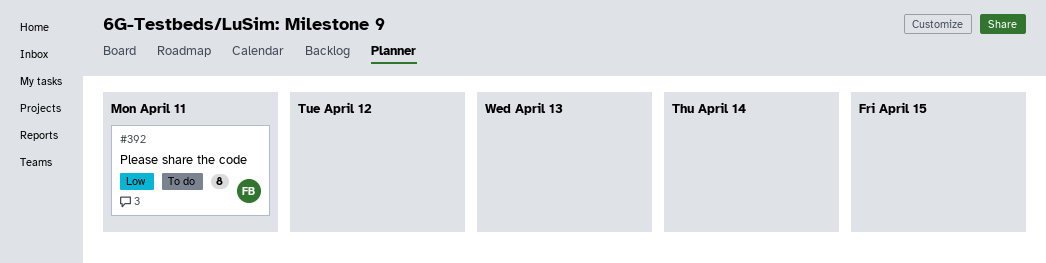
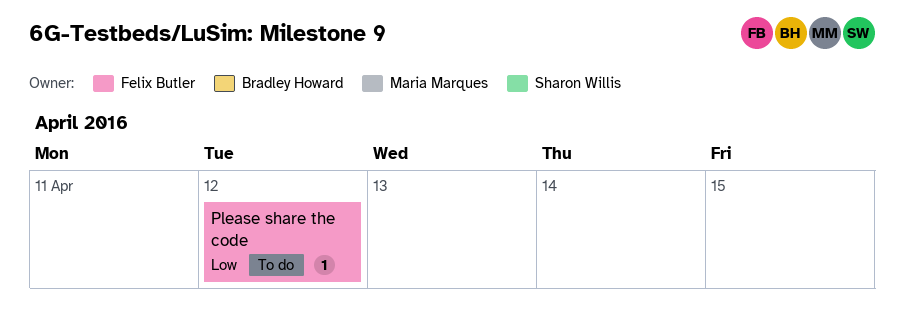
Please share the code, estimate: 8 -> 1
Please share the code, due: Apr 11 -> Apr 12

